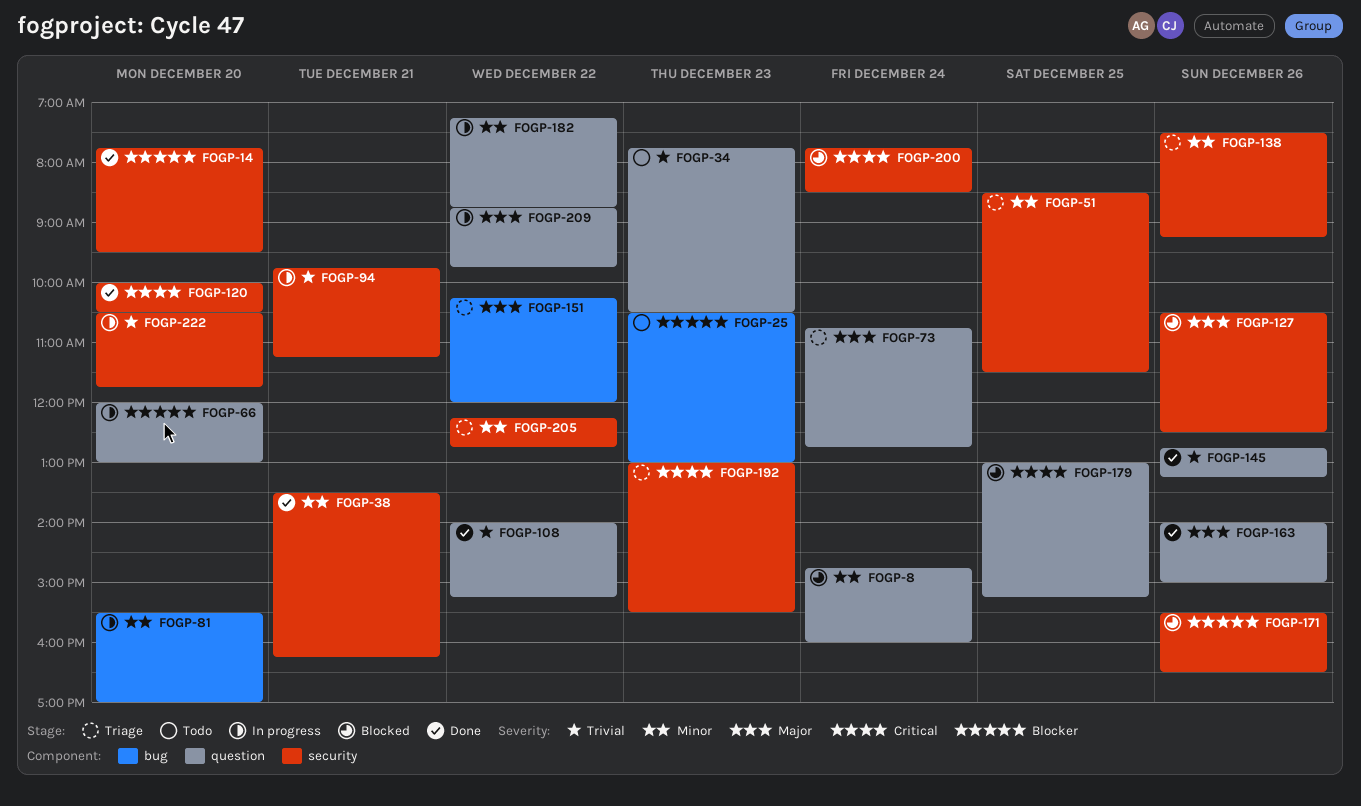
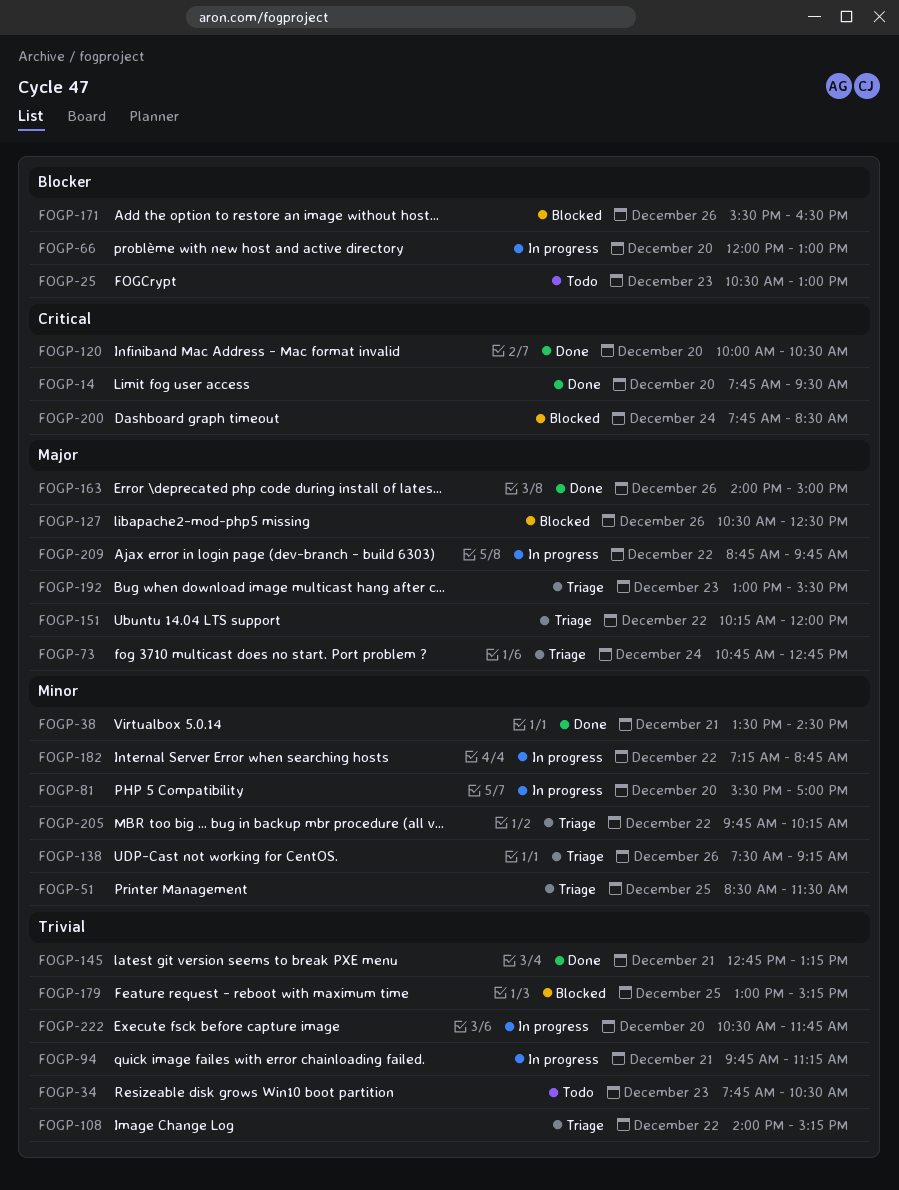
FOGP-8: present -> none
FOGP-14, priority: Blocker -> Critical
FOGP-38, ends: 16:15 -> 14:30
FOGP-108, status: Done -> Triage
FOGP-145, day: Dec 26 -> Dec 21
FOGP-179, priority: Critical -> Trivial
FOGP-192, priority: Critical -> Major
FOGP-205, begins: 12:15 -> 09:45
FOGP-205, ends: 12:45 -> 10:15

